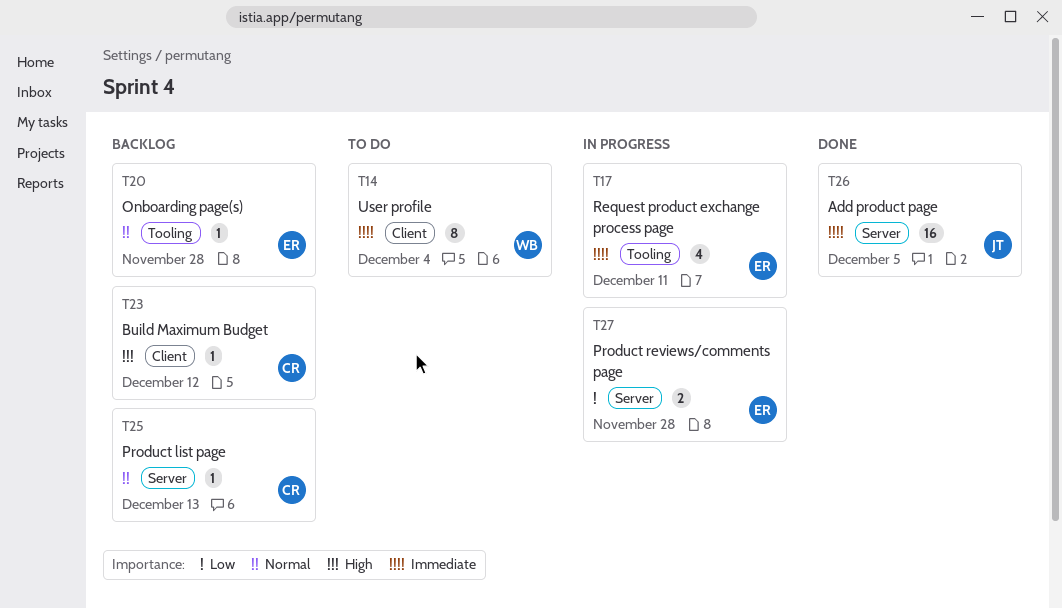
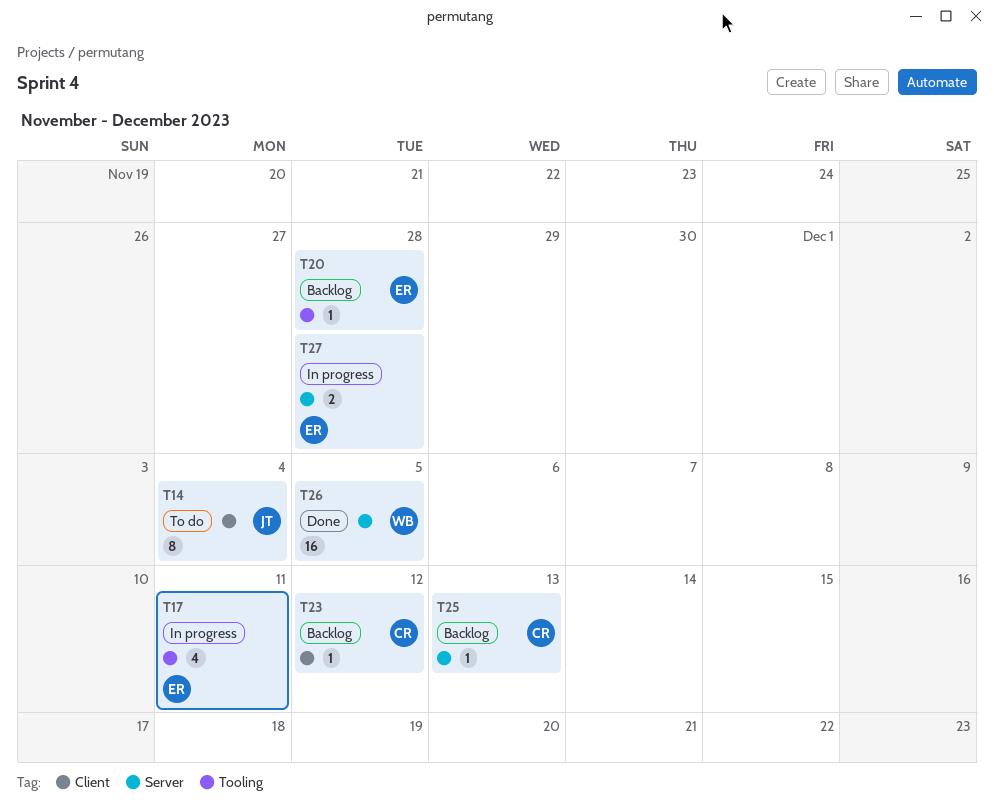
T14, owner: WB -> JT
T26, owner: JT -> WB

